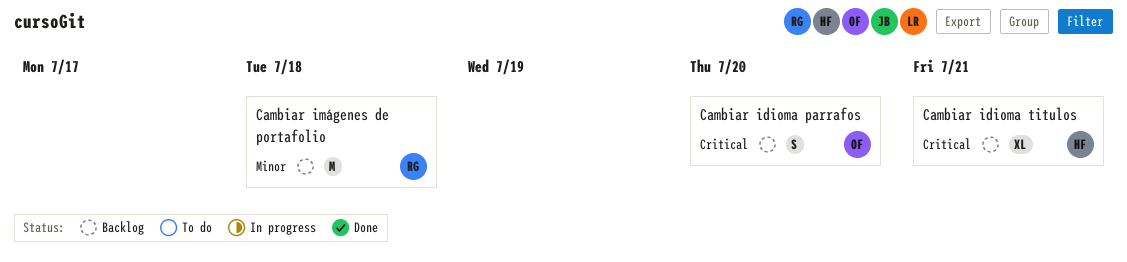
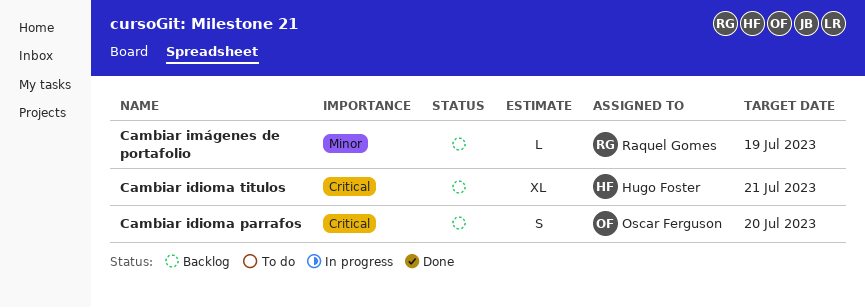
Cambiar imágenes de portafolio, estimate: M -> L
Cambiar imágenes de portafolio, due: Jul 18 -> Jul 19

